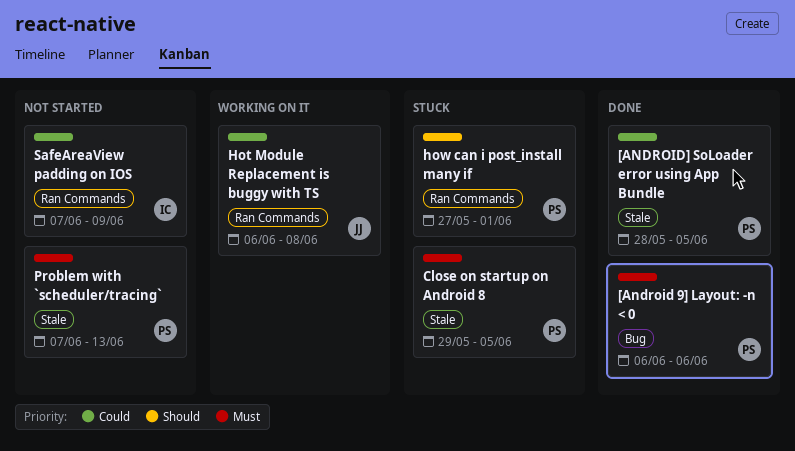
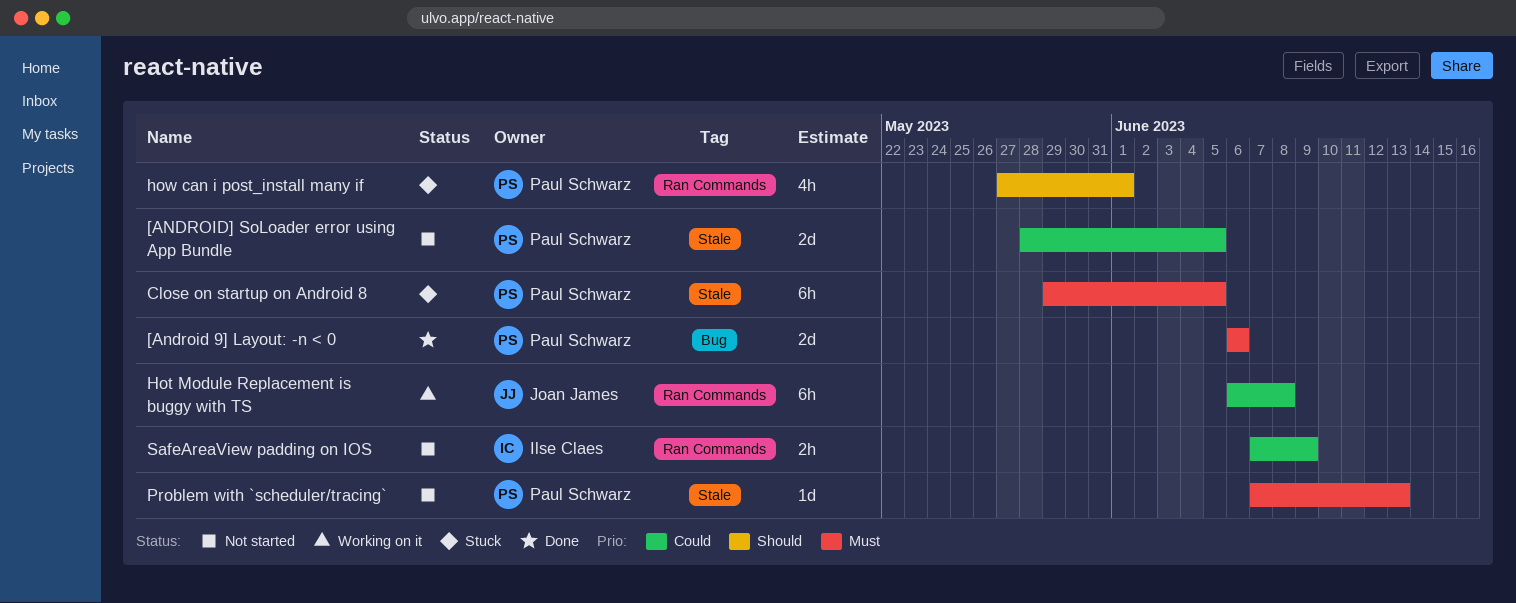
[ANDROID] SoLoader error using App Bundle, status: Done -> Not started

